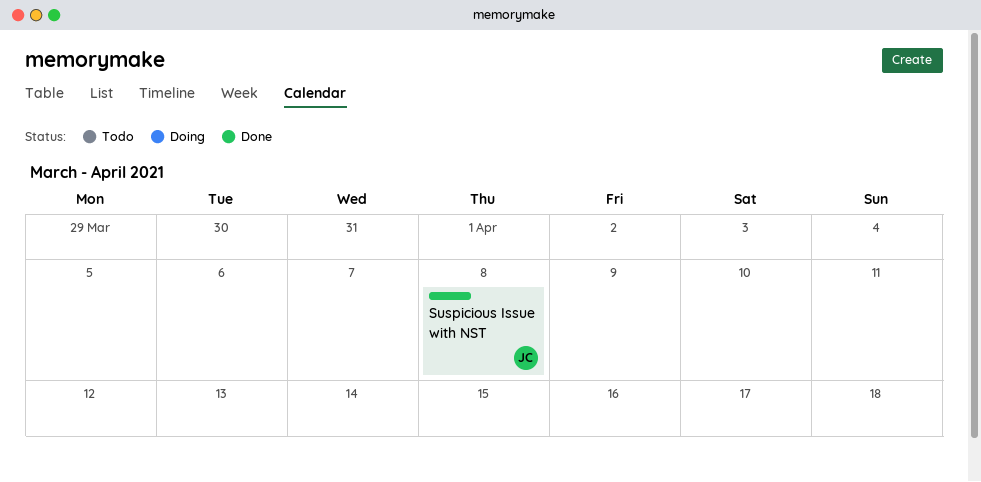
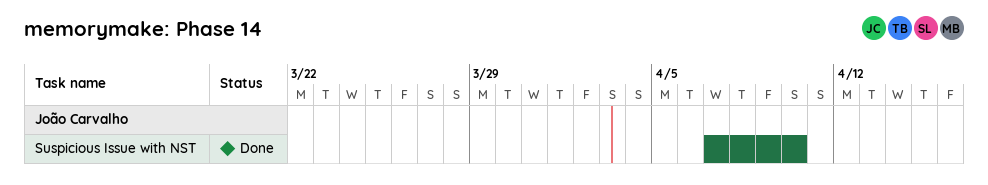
Suspicious Issue with NST, due: Apr 8 -> Apr 10

